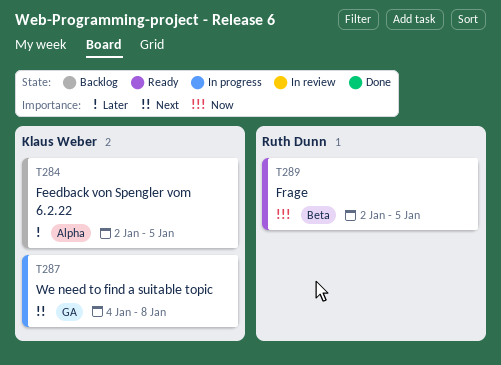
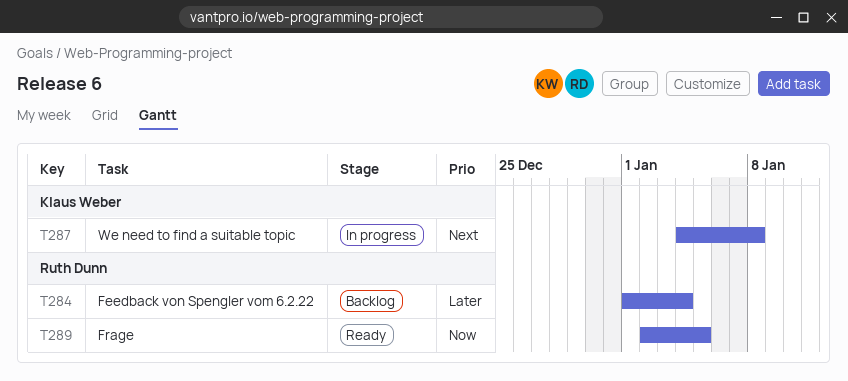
T284, owner: Klaus Weber -> Ruth Dunn
T284, start: Jan 2 -> Jan 1
T284, due: Jan 5 -> Jan 4

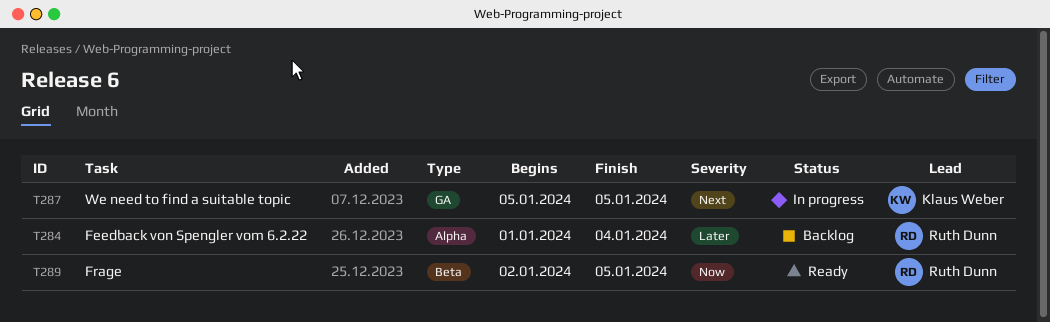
T287, start: Jan 4 -> Jan 5
T287, due: Jan 8 -> Jan 5

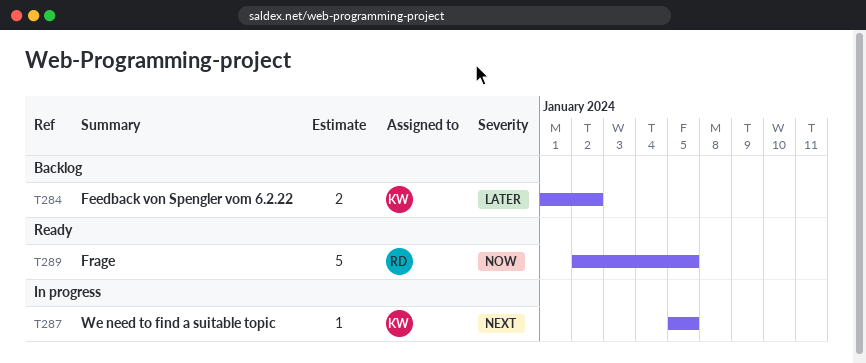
T284, owner: Ruth Dunn -> Klaus Weber
T284, due: Jan 4 -> Jan 2

